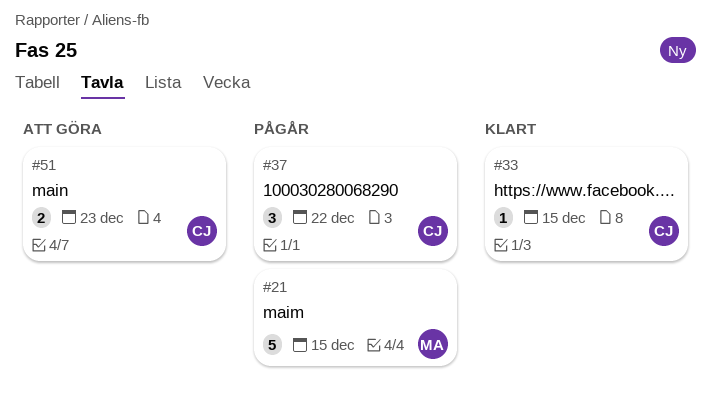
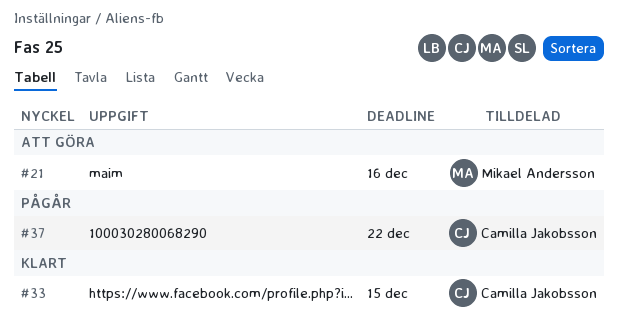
#21, status: Pågår -> Att göra
#21, due: Dec 15 -> Dec 16
#51: present -> none

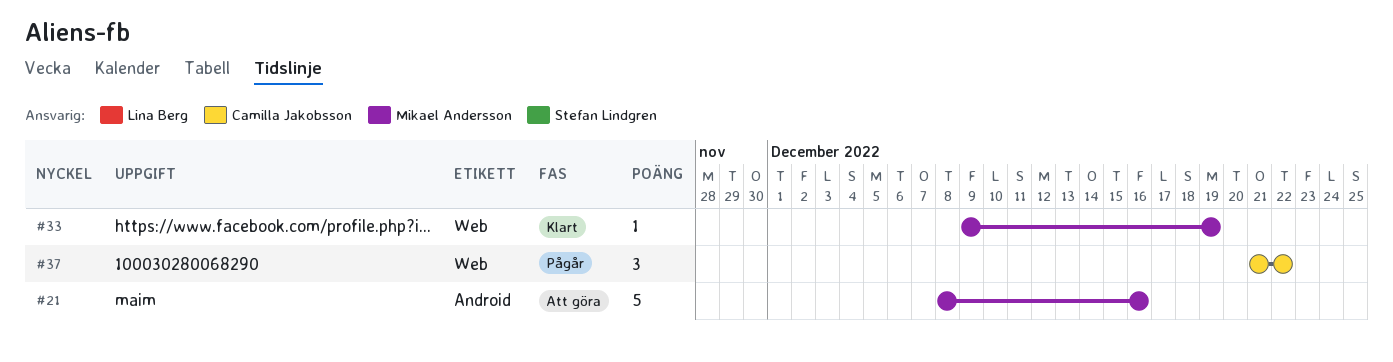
#33, owner: Camilla Jakobsson -> Mikael Andersson
#33, due: Dec 15 -> Dec 19

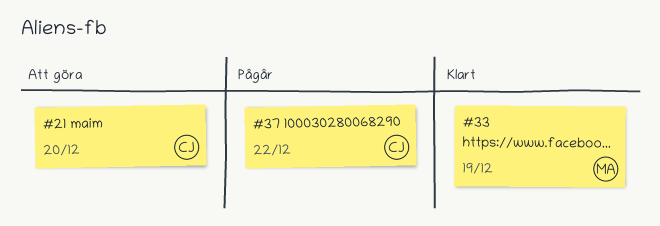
#21, owner: Mikael Andersson -> Camilla Jakobsson
#21, due: Dec 16 -> Dec 20

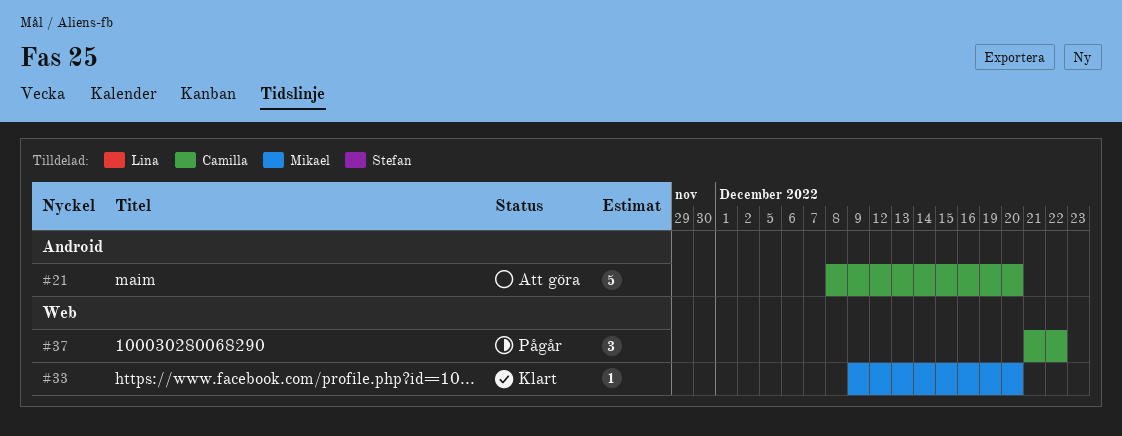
#33, due: Dec 19 -> Dec 20

